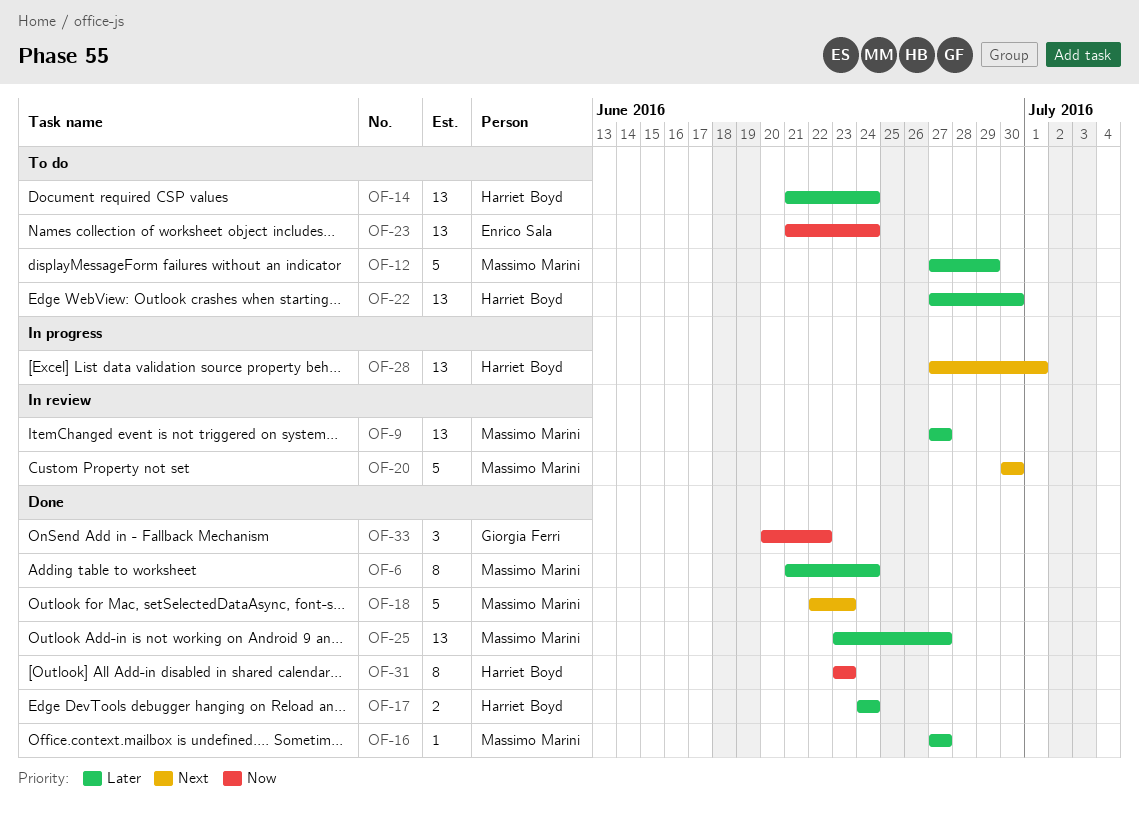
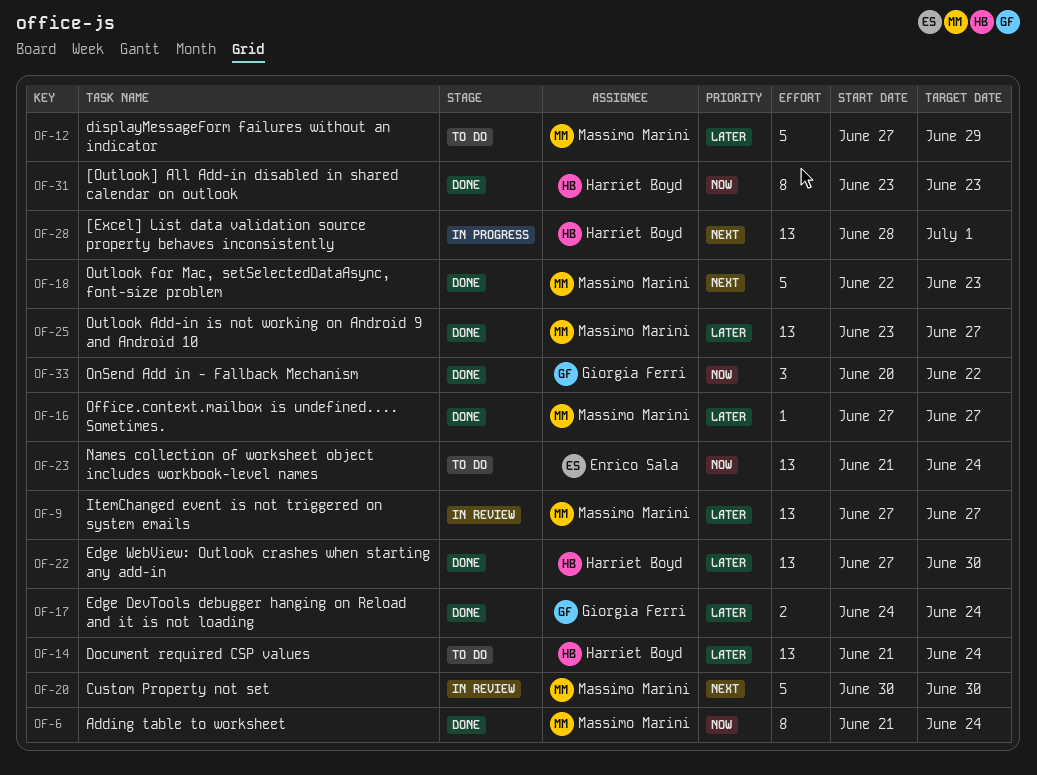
OF-6, priority: Later -> Now
OF-17, owner: Harriet Boyd -> Giorgia Ferri
OF-22, status: To do -> Done
OF-28, start: Jun 27 -> Jun 28

